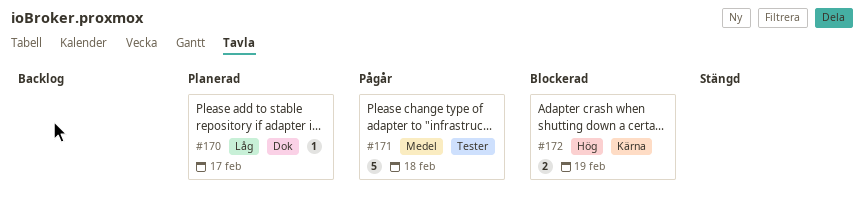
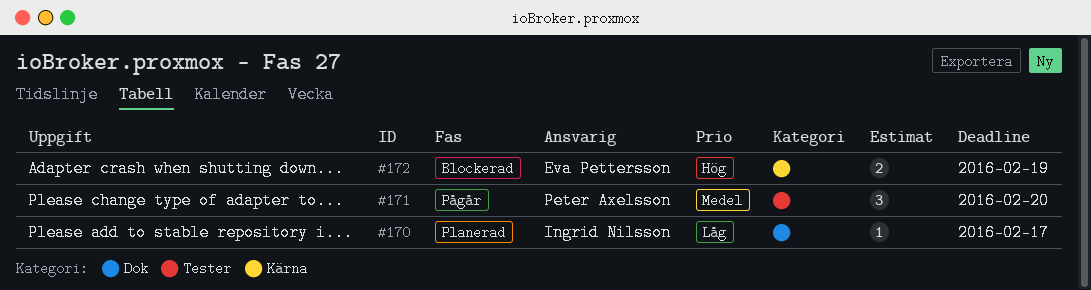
#171, estimate: 5 -> 3
#171, due: Feb 18 -> Feb 20

